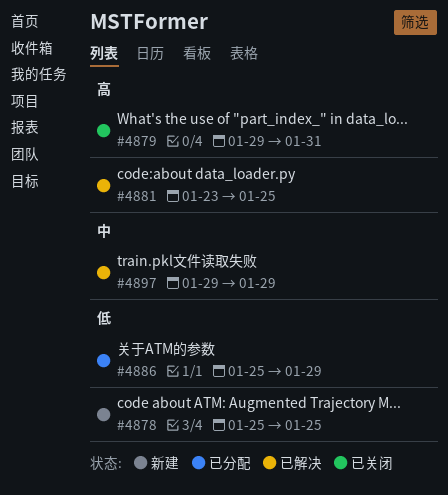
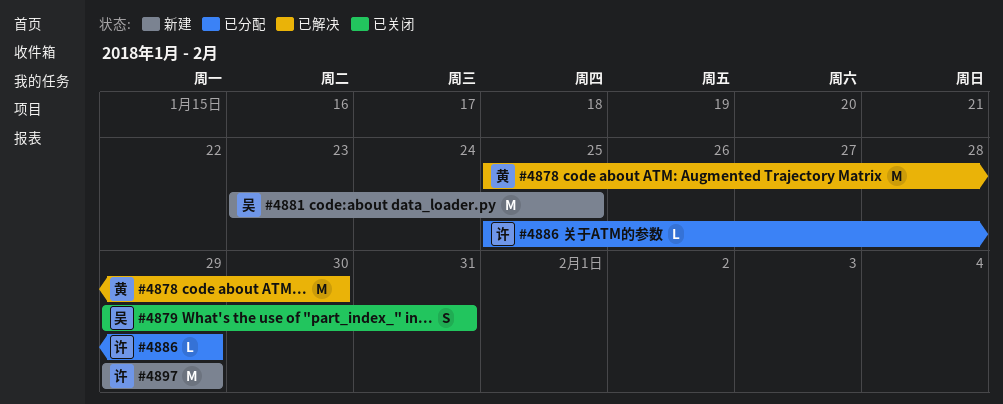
#4878, status: 新建 -> 已解决
#4878, due: Jan 25 -> Jan 30
#4881, status: 已解决 -> 新建
#4897, status: 已解决 -> 新建

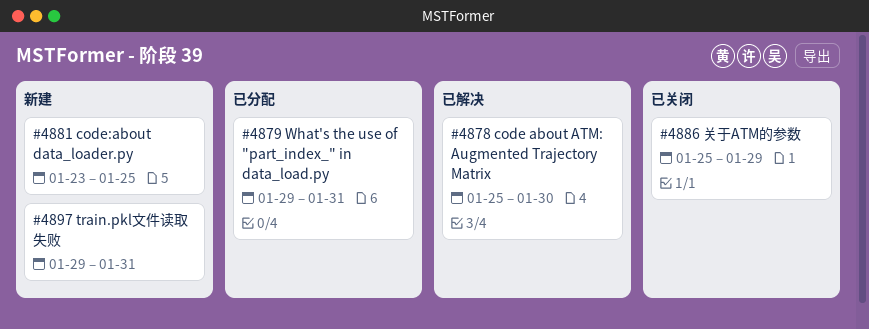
#4879, status: 已关闭 -> 已分配
#4886, status: 已分配 -> 已关闭
#4897, due: Jan 29 -> Jan 31

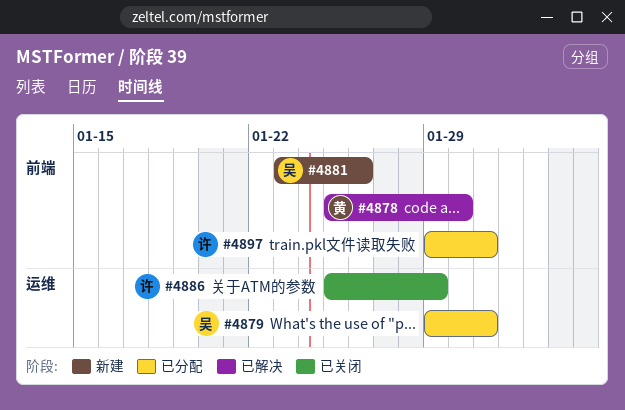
#4881, due: Jan 25 -> Jan 26
#4897, status: 新建 -> 已分配

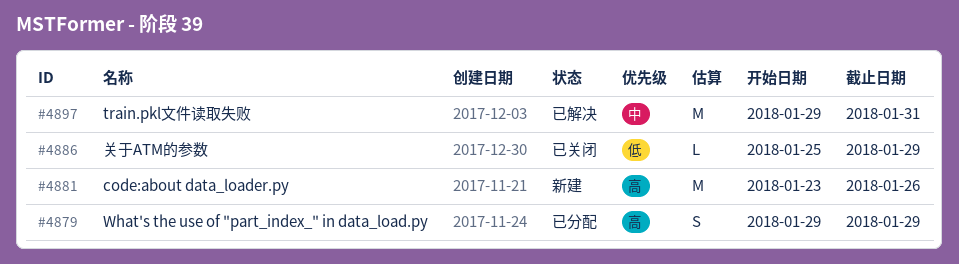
#4878: present -> none
#4879, due: Jan 31 -> Jan 29
#4897, status: 已分配 -> 已解决

